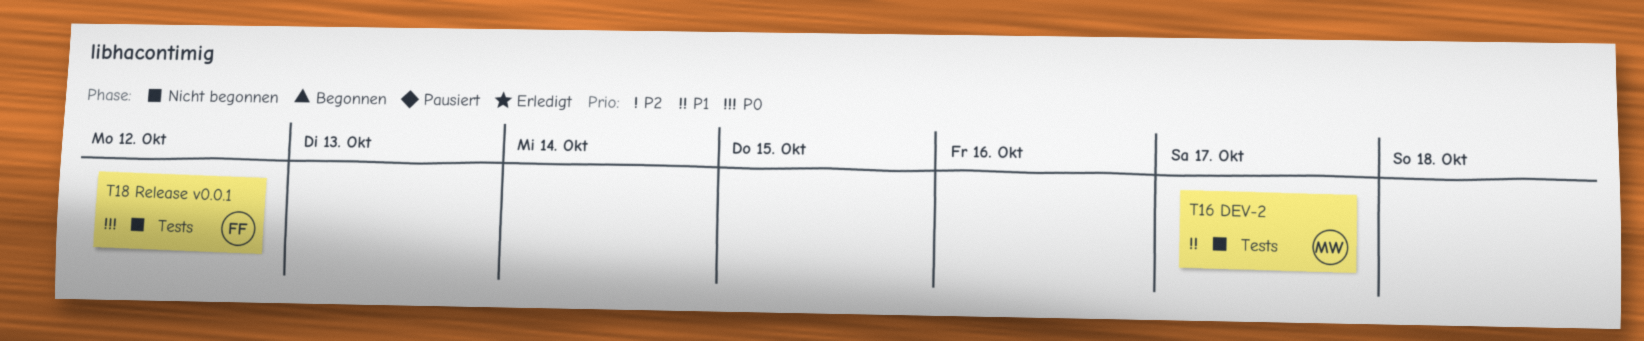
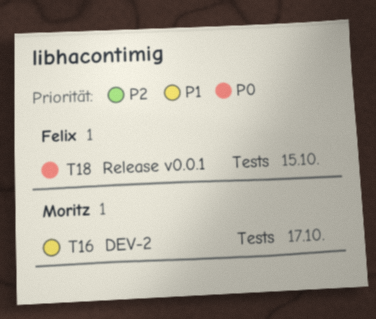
T18, due: Oct 12 -> Oct 15

